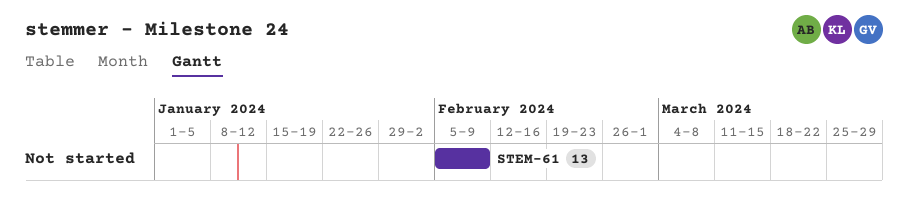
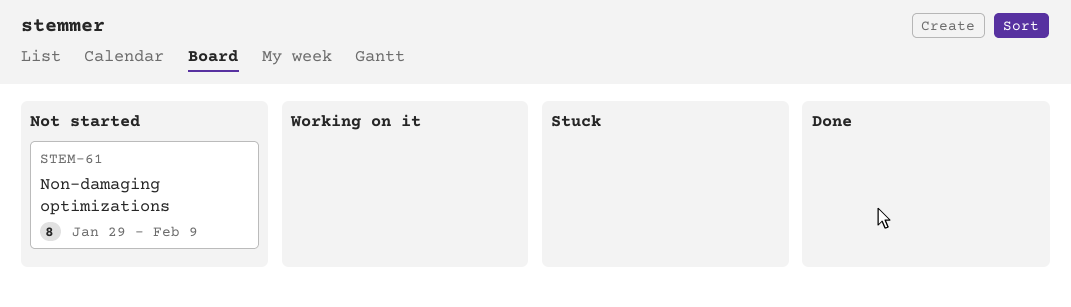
STEM-61, estimate: 13 -> 8
STEM-61, start: Feb 5 -> Jan 29

